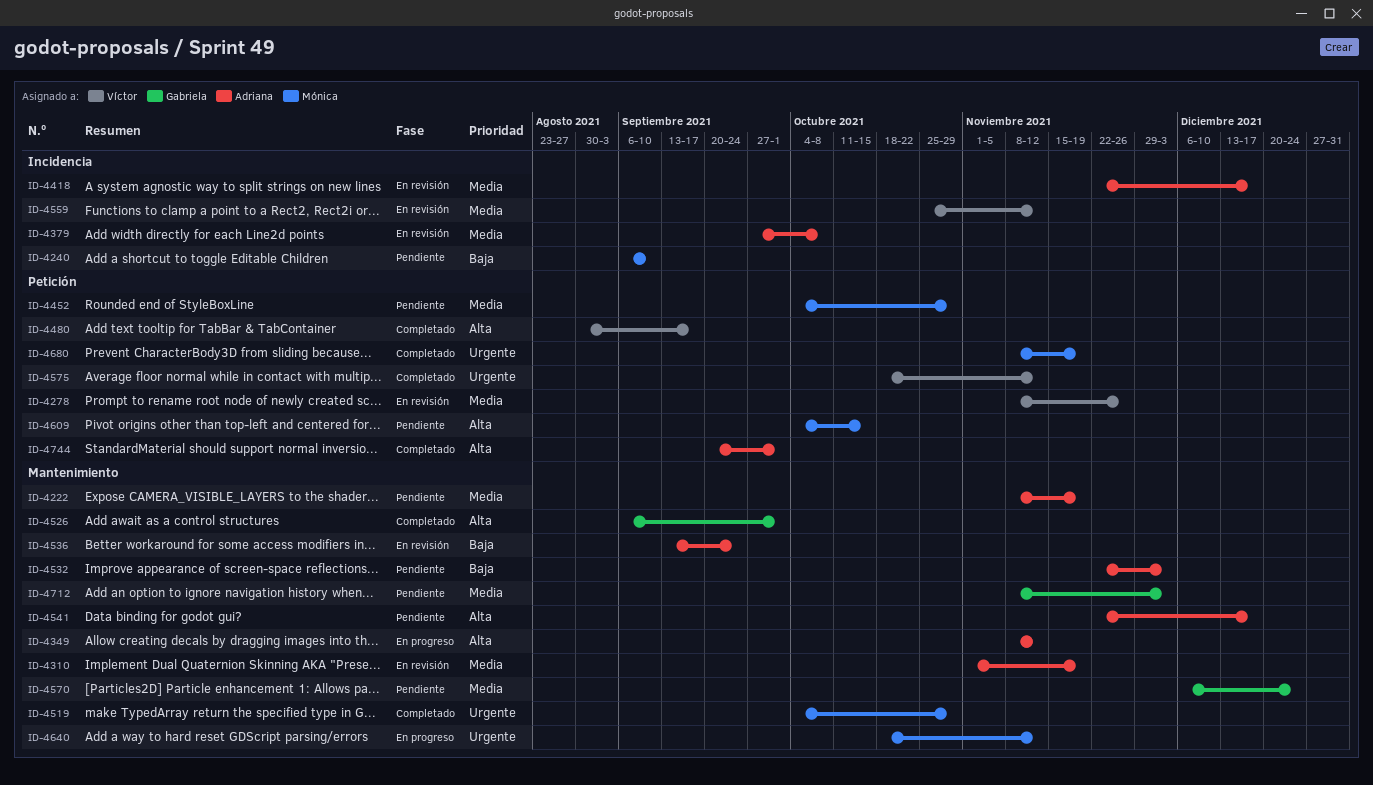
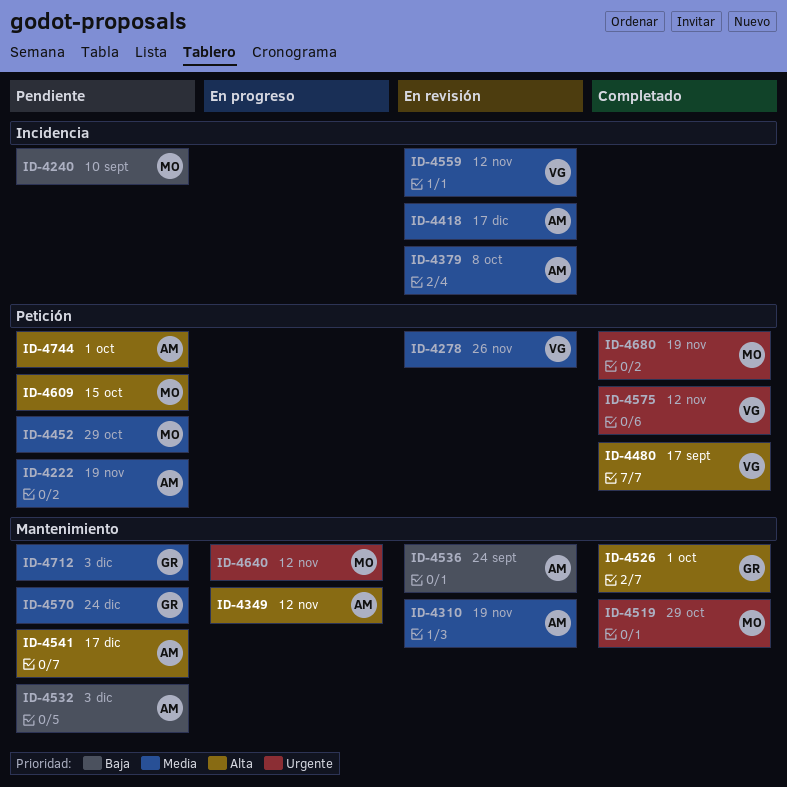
ID-4222, label: Mantenimiento -> Petición
ID-4744, status: Completado -> Pendiente

